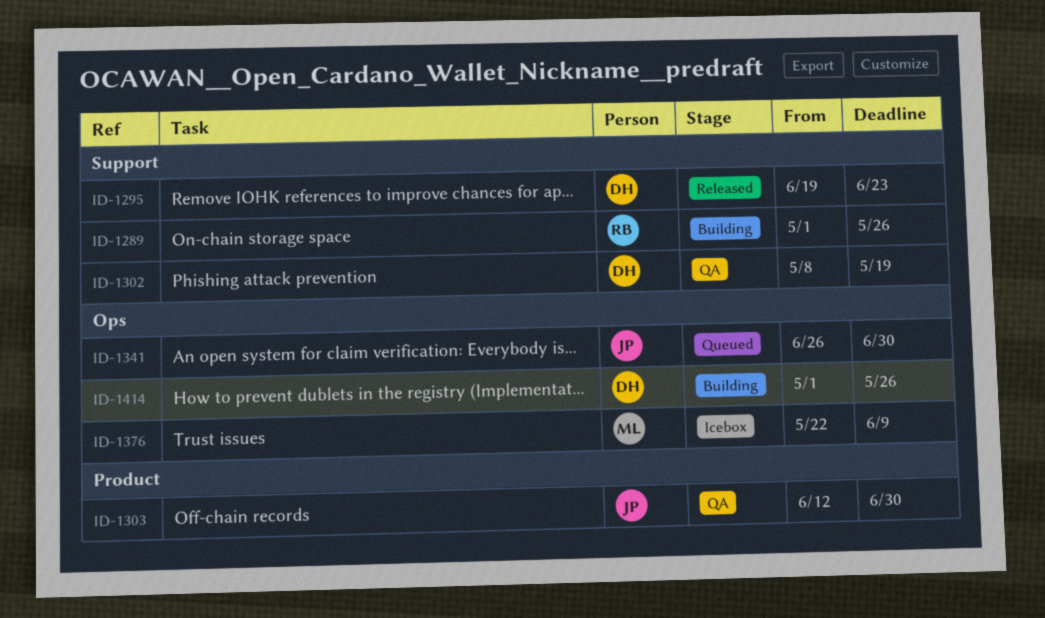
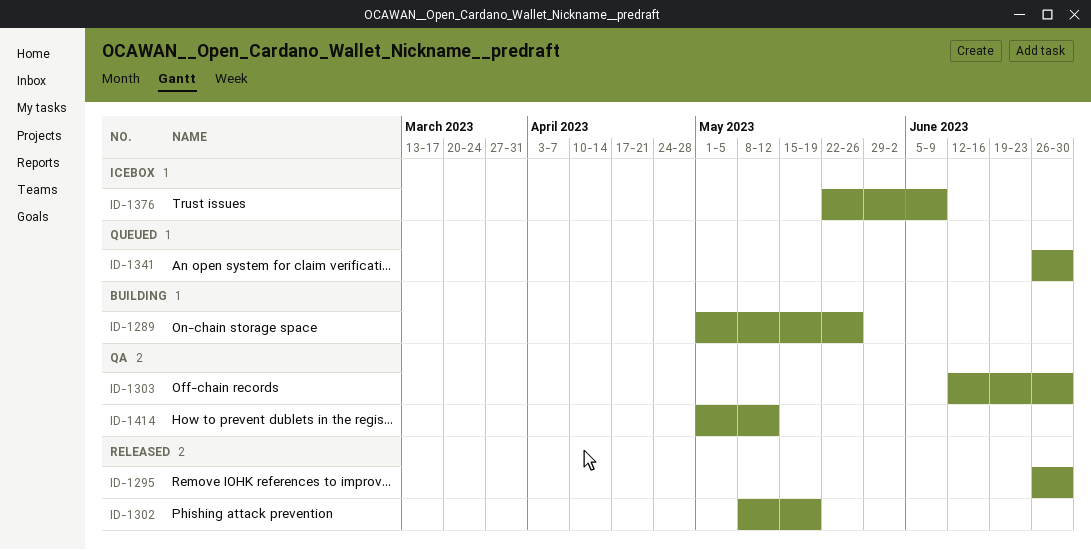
ID-1295, start: Jun 19 -> Jun 26
ID-1295, due: Jun 23 -> Jun 30
ID-1302, status: QA -> Released
ID-1414, status: Building -> QA
ID-1414, due: May 26 -> May 12

